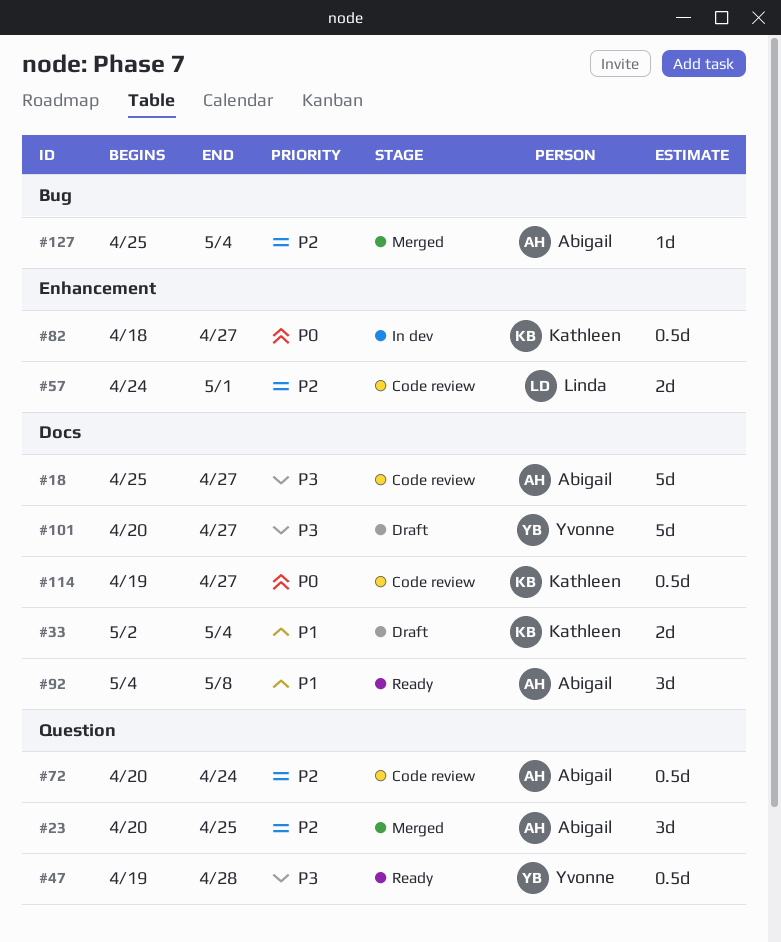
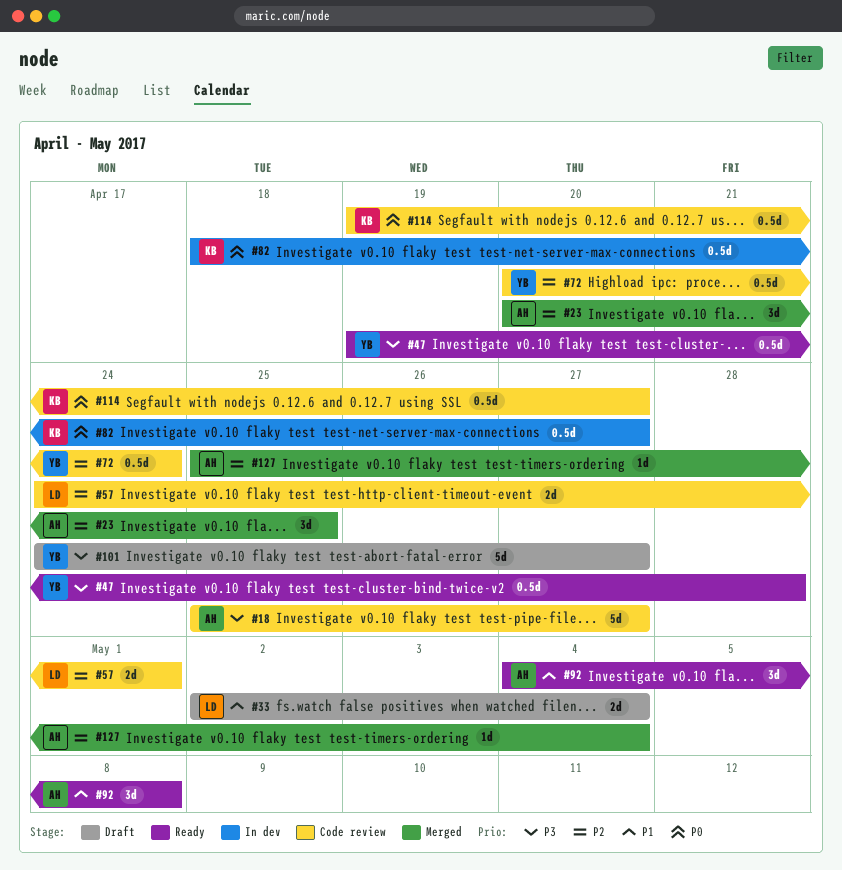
#33, owner: Kathleen -> Linda
#72, owner: Abigail -> Yvonne
#101, start: Apr 20 -> Apr 24

